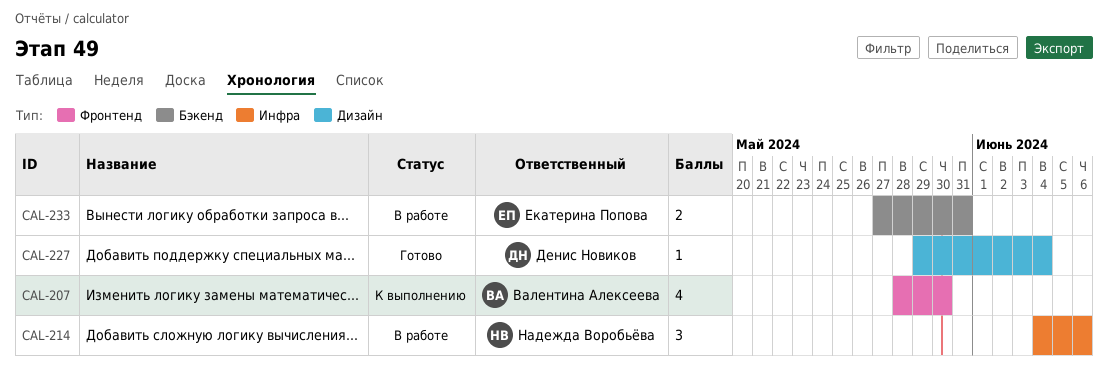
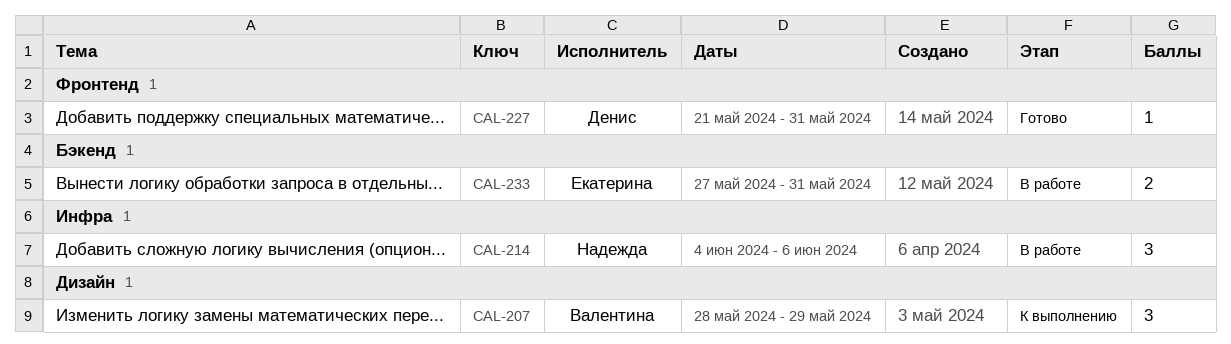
CAL-207, label: Фронтенд -> Дизайн
CAL-207, estimate: 4 -> 3
CAL-207, due: May 30 -> May 29
CAL-227, label: Дизайн -> Фронтенд
CAL-227, start: May 29 -> May 21
CAL-227, due: Jun 4 -> May 31

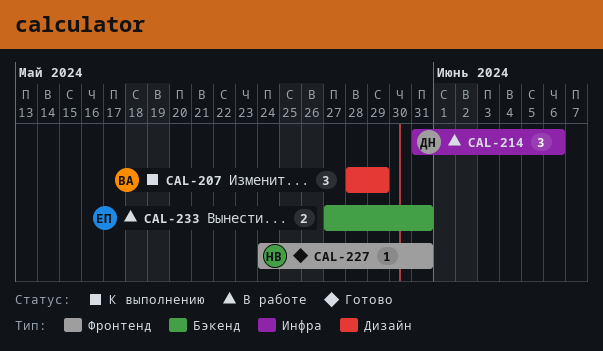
CAL-214, owner: Надежда -> Денис
CAL-214, start: Jun 4 -> May 31
CAL-227, owner: Денис -> Надежда
CAL-227, start: May 21 -> May 24

